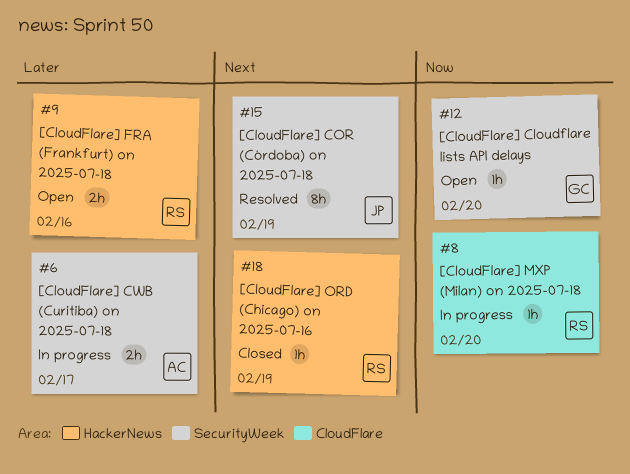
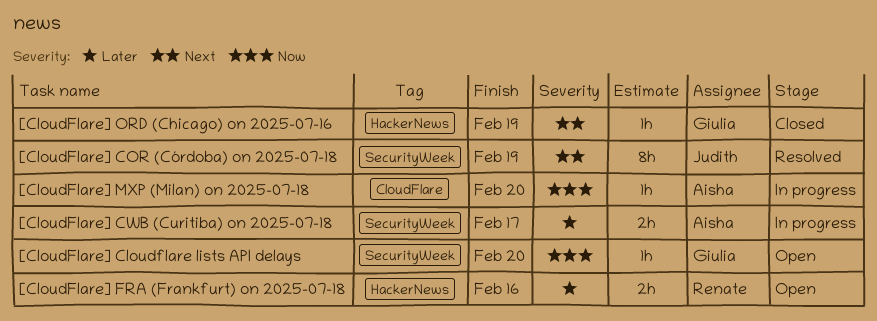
[CloudFlare] MXP (Milan) on 2025-07-18, owner: Renate -> Aisha
[CloudFlare] ORD (Chicago) on 2025-07-16, owner: Renate -> Giulia

